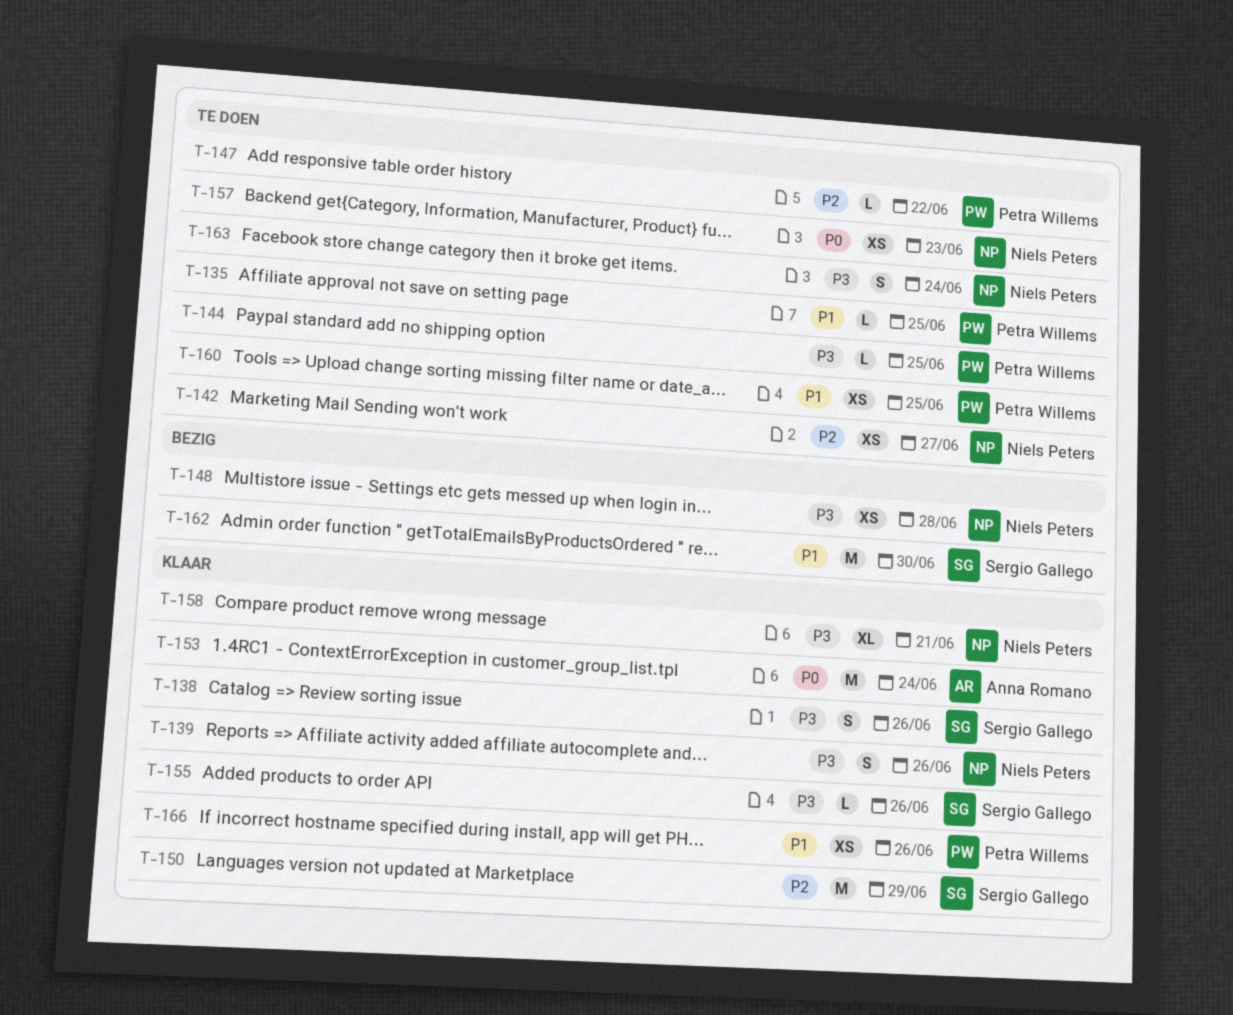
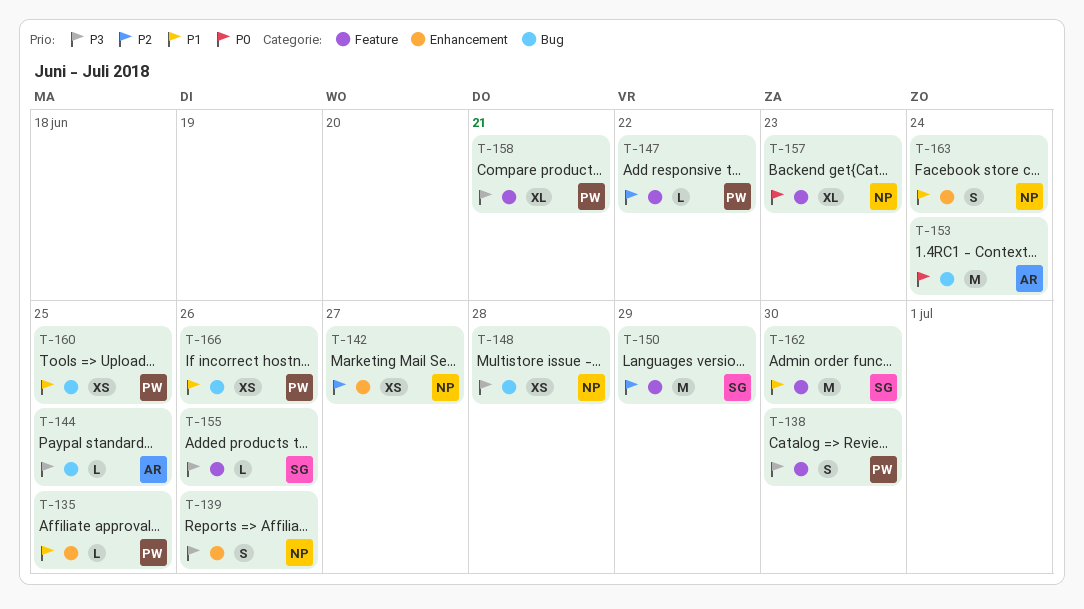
T-138, owner: Sergio Gallego -> Petra Willems
T-138, due: Jun 26 -> Jun 30
T-144, owner: Petra Willems -> Anna Romano
T-157, estimate: XS -> XL
T-158, owner: Niels Peters -> Petra Willems
T-163, priority: P3 -> P1

